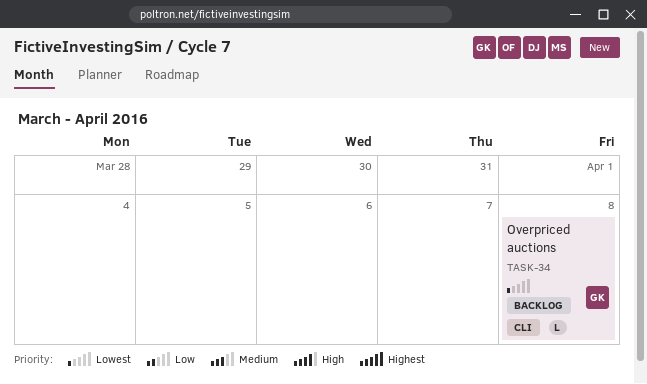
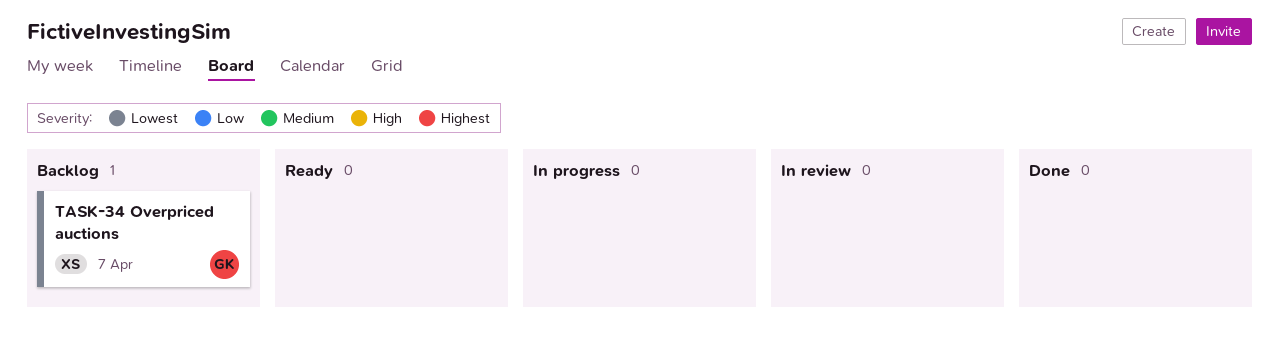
TASK-34, estimate: L -> XS
TASK-34, due: Apr 8 -> Apr 7

